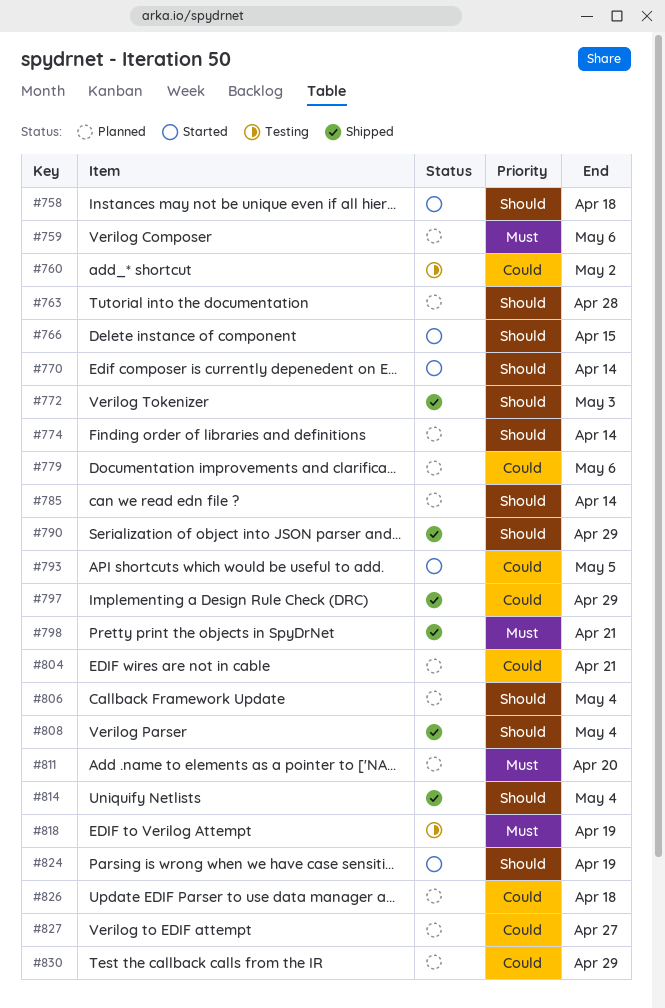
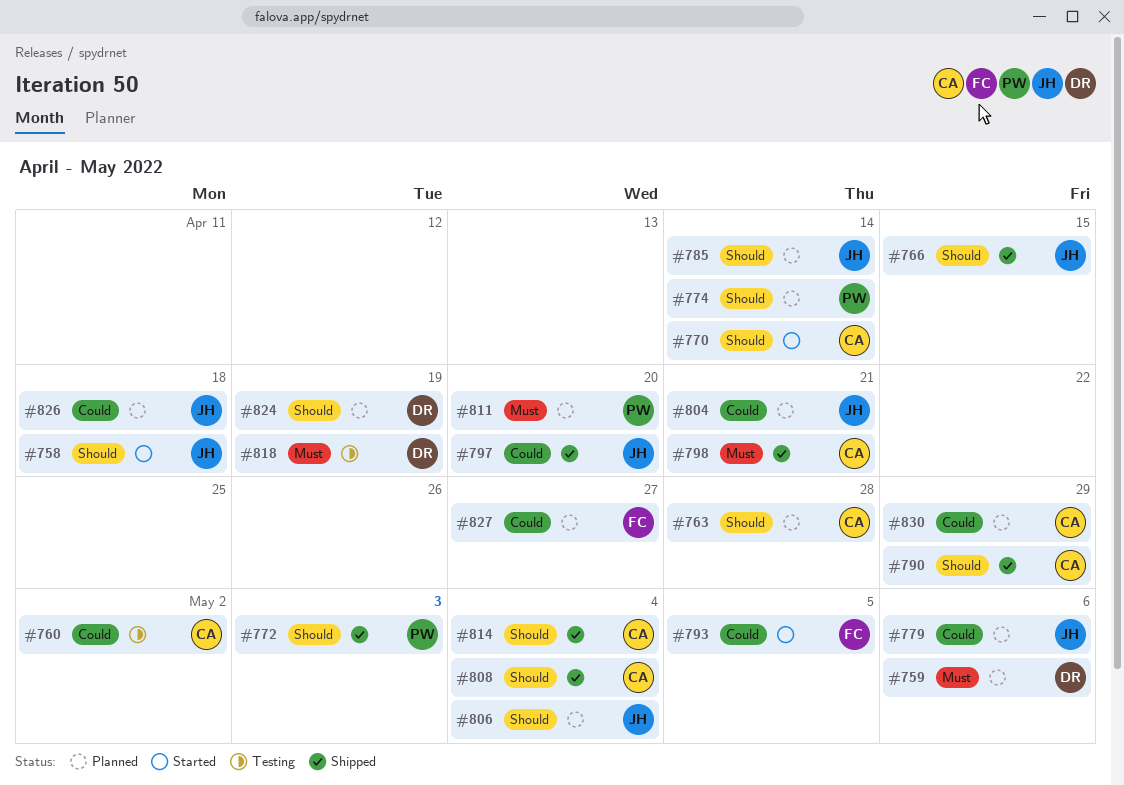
#766, status: Started -> Shipped
#797, due: Apr 29 -> Apr 20
#824, status: Started -> Planned

